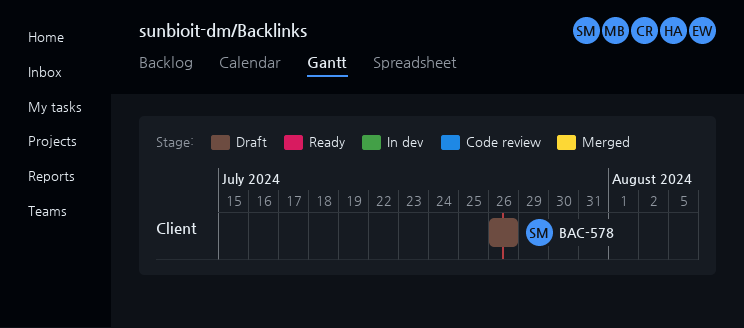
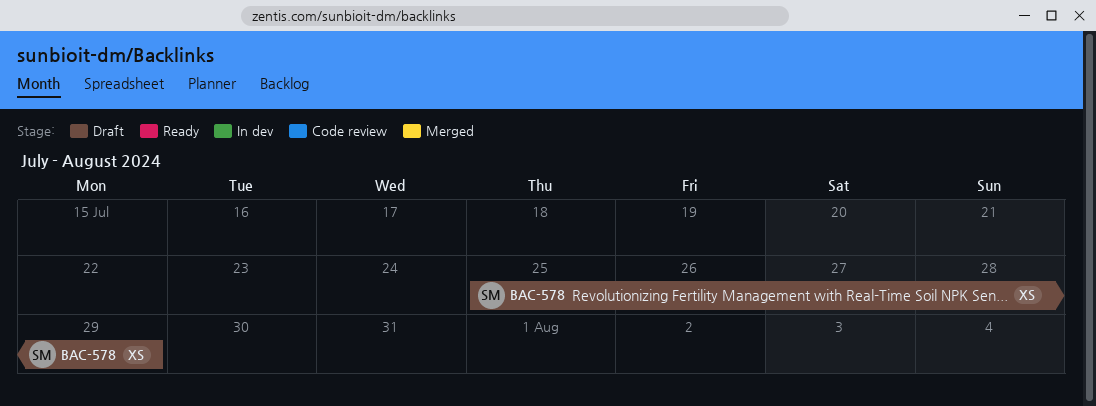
BAC-578, start: Jul 26 -> Jul 25
BAC-578, due: Jul 26 -> Jul 29

